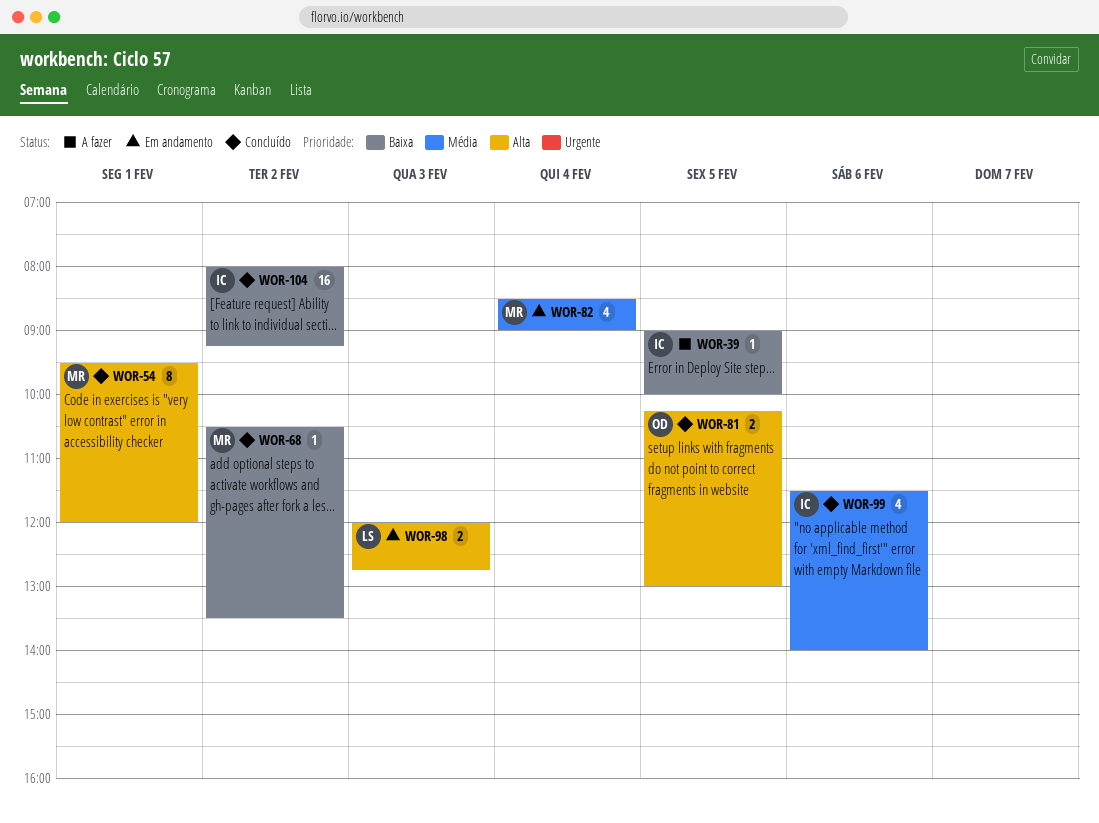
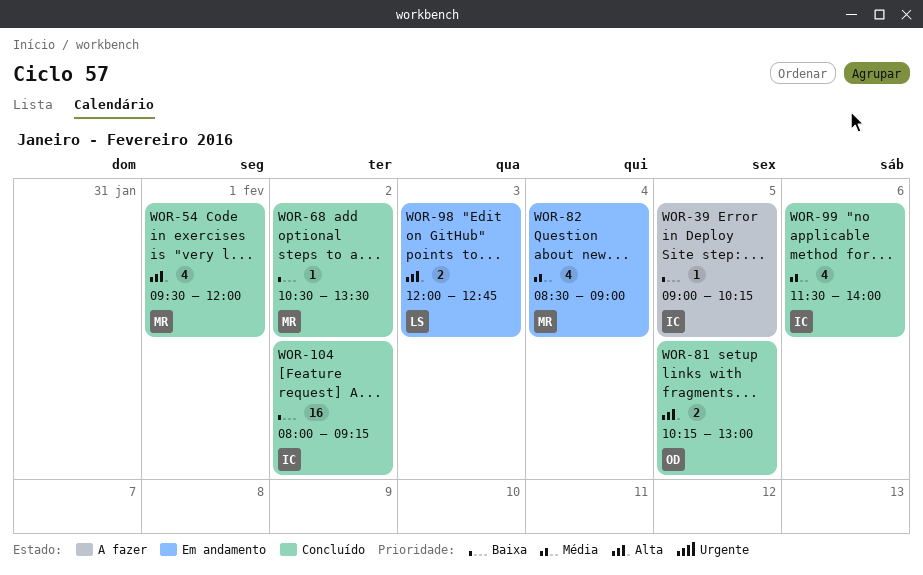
WOR-39, ends: 10:00 -> 10:15
WOR-54, estimate: 8 -> 4

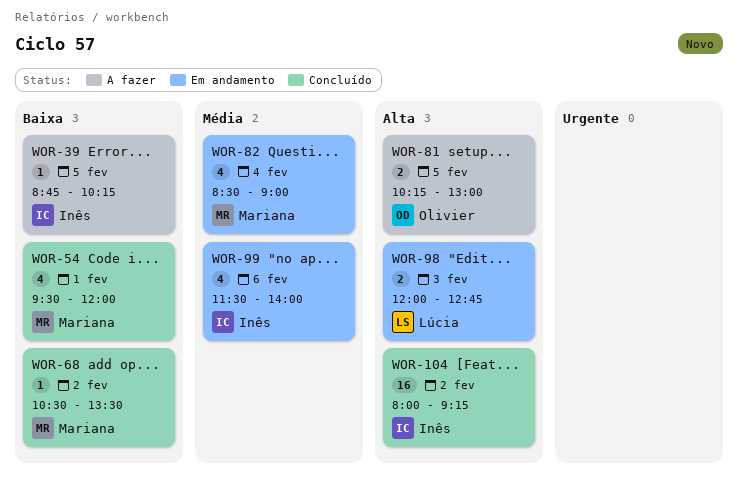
WOR-39, begins: 09:00 -> 08:45
WOR-54, priority: Alta -> Baixa
WOR-81, status: Concluído -> A fazer
WOR-99, status: Concluído -> Em andamento
WOR-104, priority: Baixa -> Alta

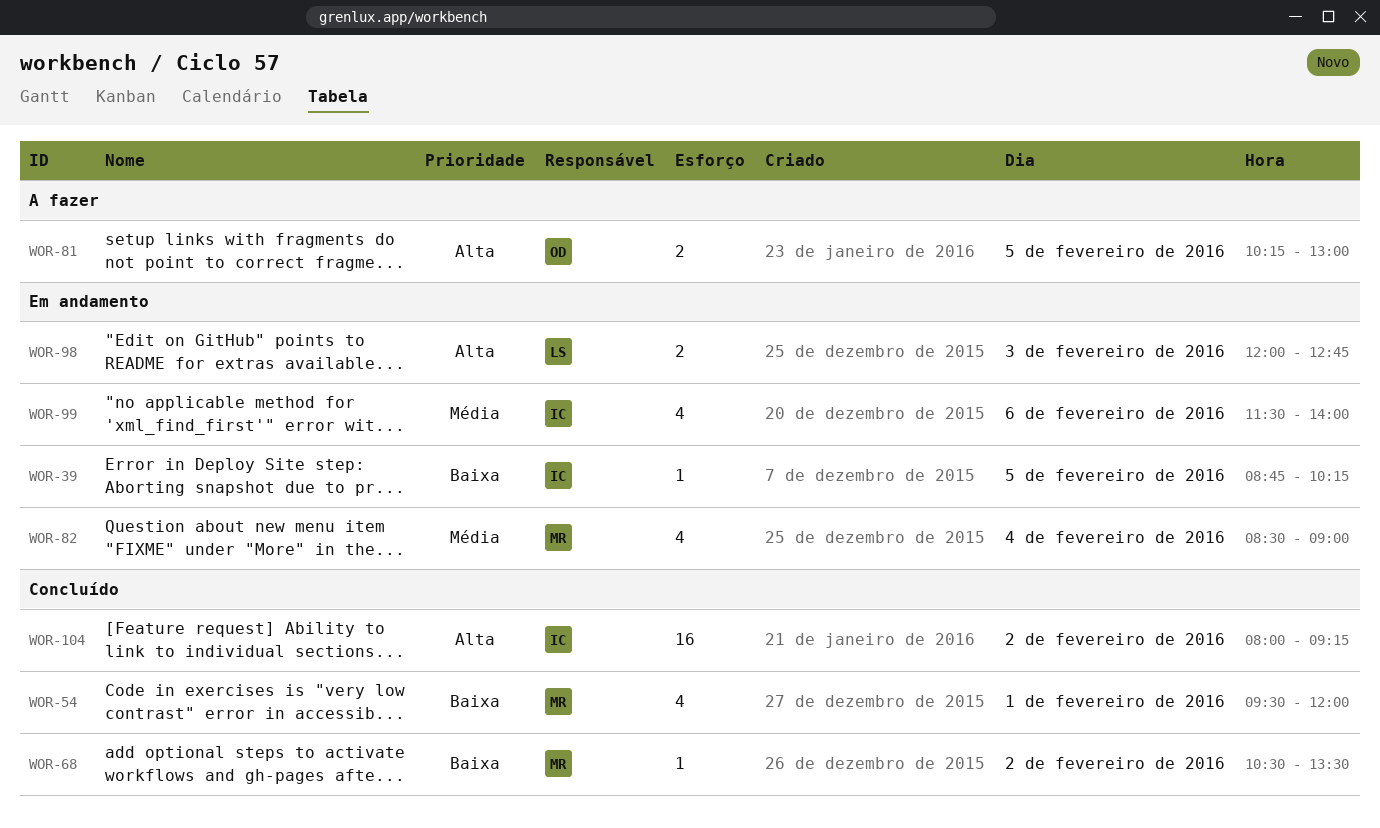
WOR-39, status: A fazer -> Em andamento

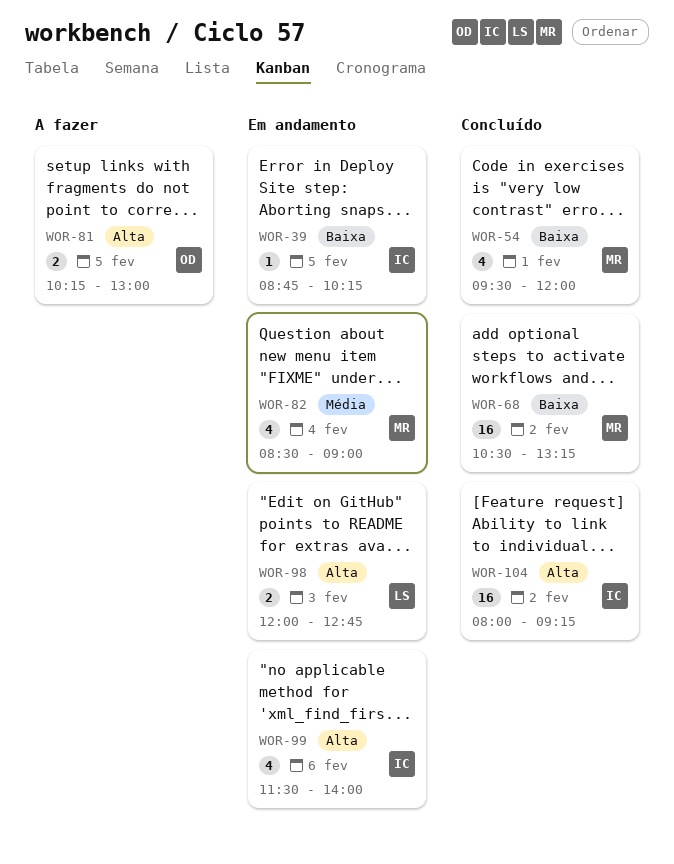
WOR-68, estimate: 1 -> 16
WOR-68, ends: 13:30 -> 13:15
WOR-99, priority: Média -> Alta

